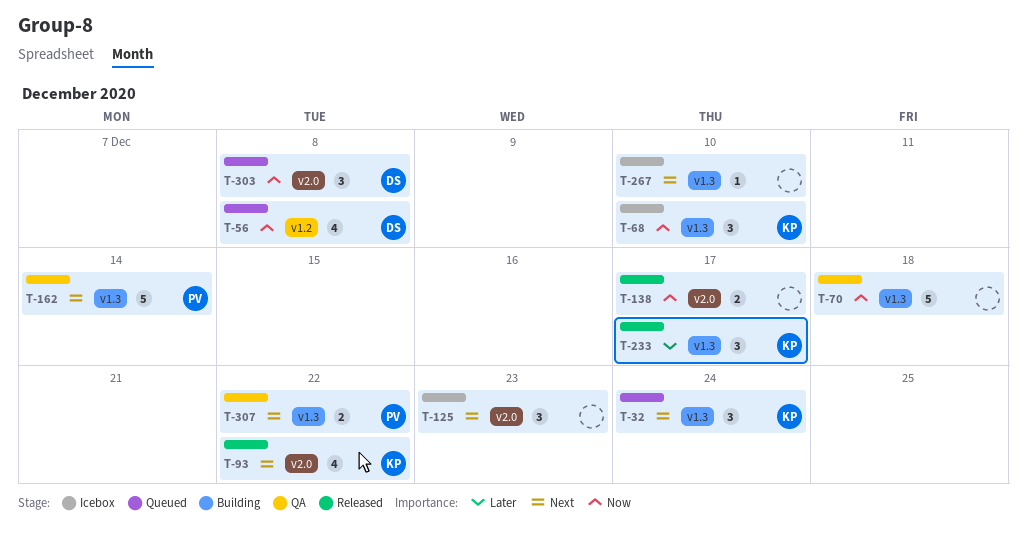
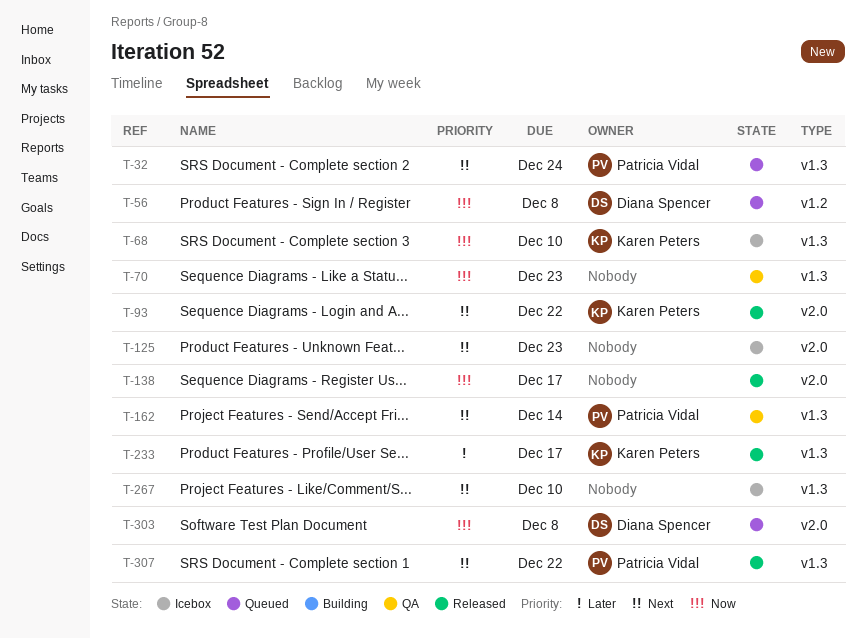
T-32, owner: Karen Peters -> Patricia Vidal
T-70, due: Dec 18 -> Dec 23
T-307, status: QA -> Released

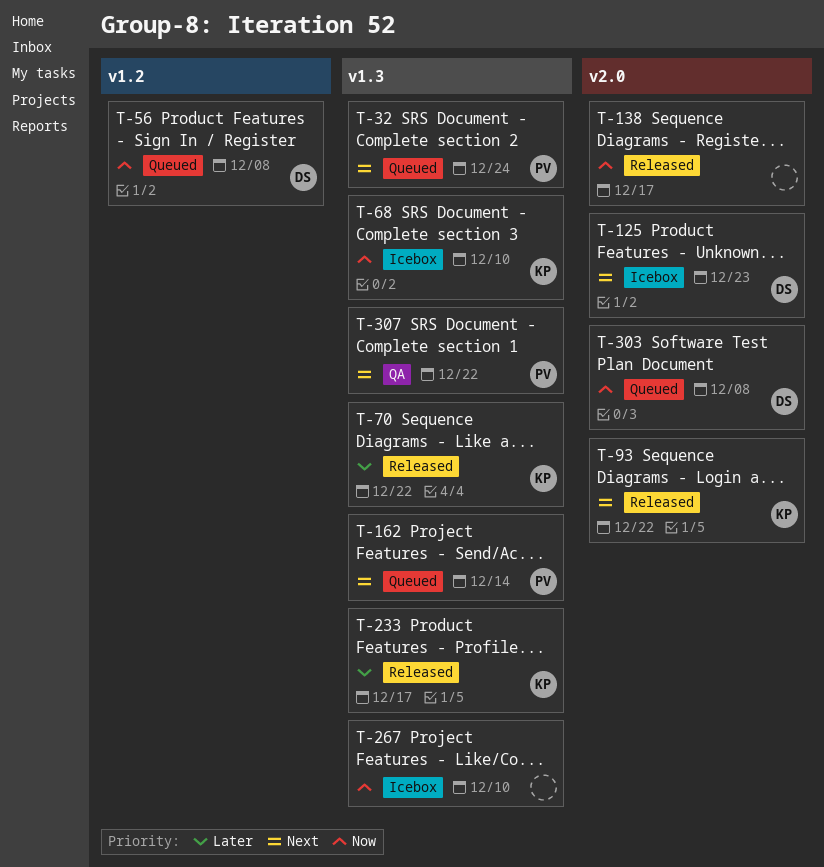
T-70, status: QA -> Released
T-70, owner: none -> Karen Peters
T-70, priority: Now -> Later
T-70, due: Dec 23 -> Dec 22
T-125, owner: none -> Diana Spencer
T-162, status: QA -> Queued
T-267, priority: Next -> Now
T-307, status: Released -> QA

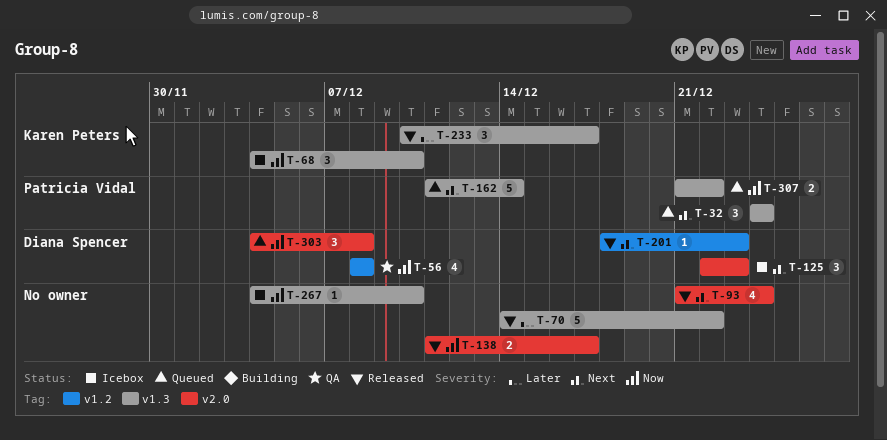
T-56, status: Queued -> QA
T-70, owner: Karen Peters -> none
T-93, owner: Karen Peters -> none
T-93, due: Dec 22 -> Dec 24
T-201: none -> present
T-307, status: QA -> Queued
T-307, priority: Next -> Now

